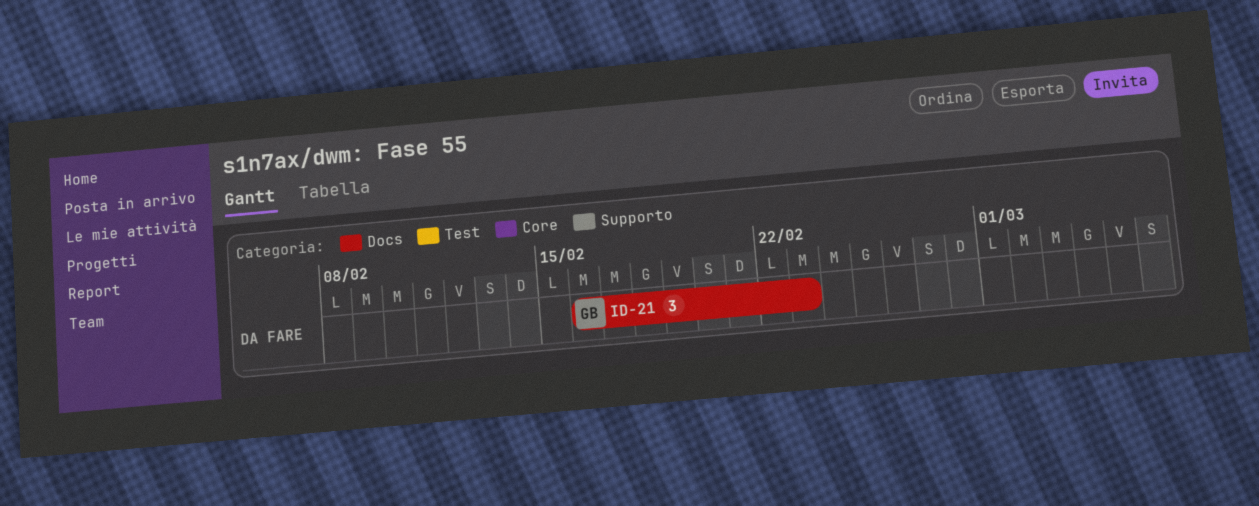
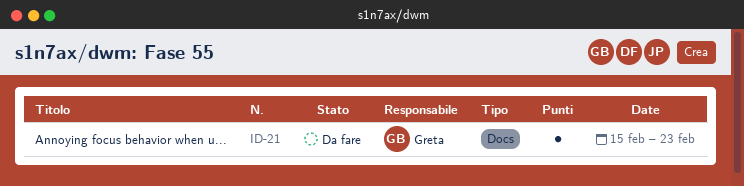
ID-21, estimate: 3 -> 1
ID-21, start: Feb 16 -> Feb 15

